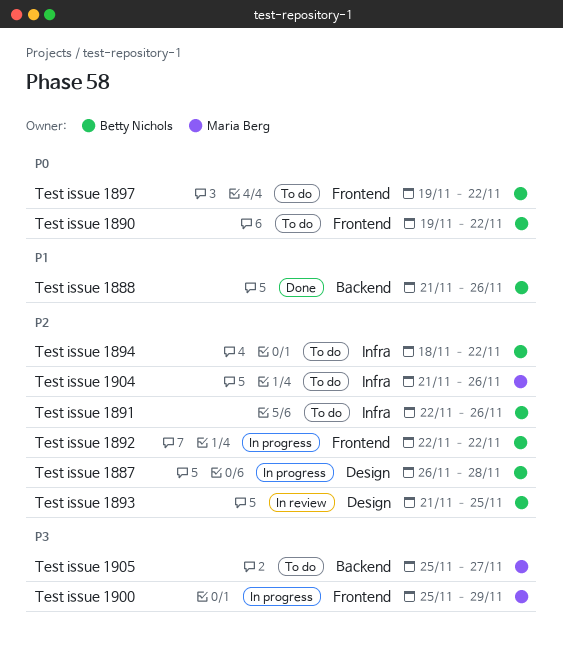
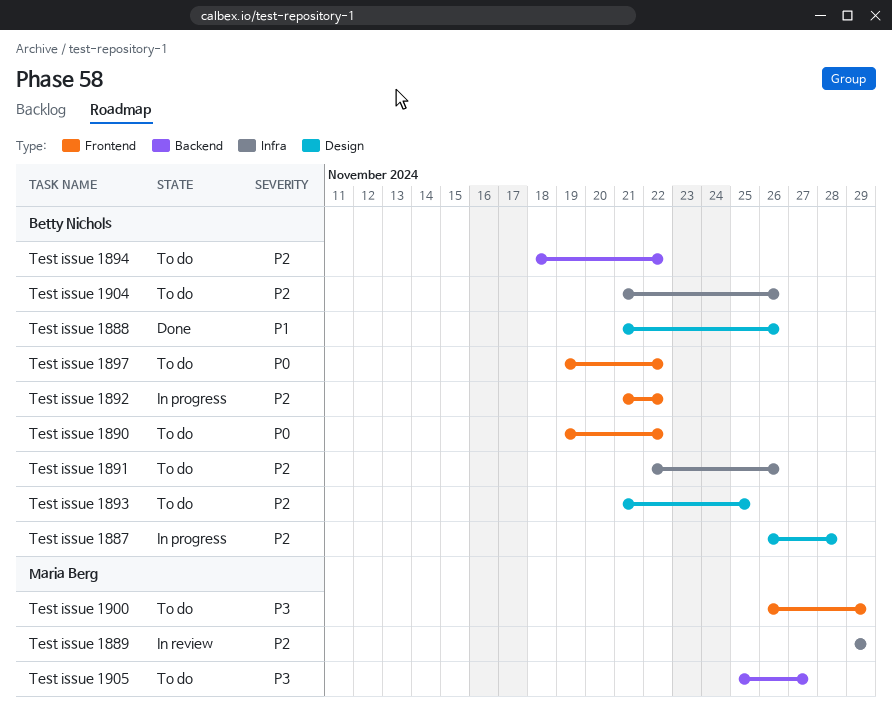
Test issue 1888, label: Backend -> Design
Test issue 1889: none -> present
Test issue 1892, start: Nov 22 -> Nov 21
Test issue 1893, status: In review -> To do
Test issue 1894, label: Infra -> Backend
Test issue 1900, status: In progress -> To do
Test issue 1900, start: Nov 25 -> Nov 26
Test issue 1904, owner: Maria Berg -> Betty Nichols

